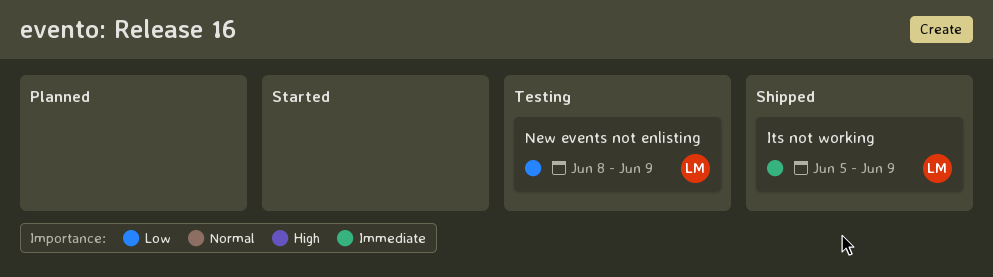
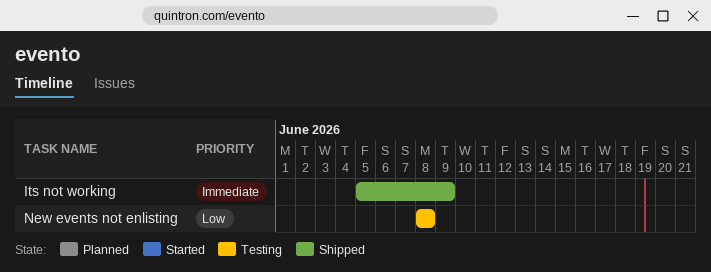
New events not enlisting, due: Jun 9 -> Jun 8

